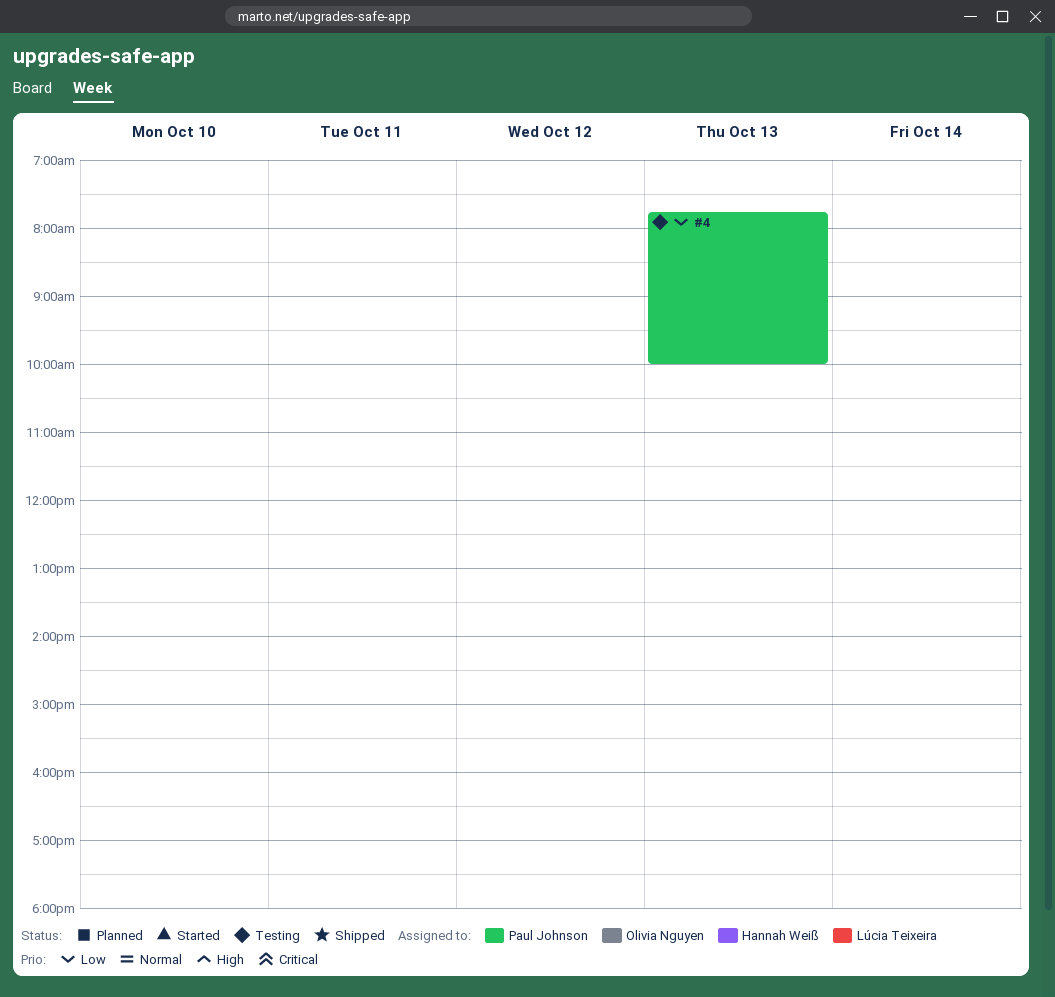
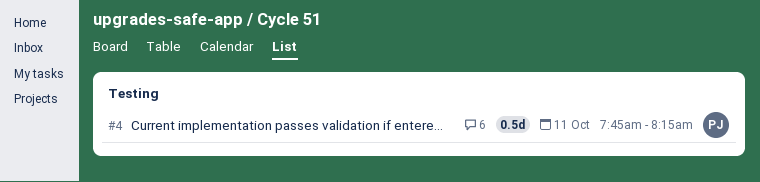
#4, day: Oct 13 -> Oct 11
#4, ends: 10:00 -> 08:15

